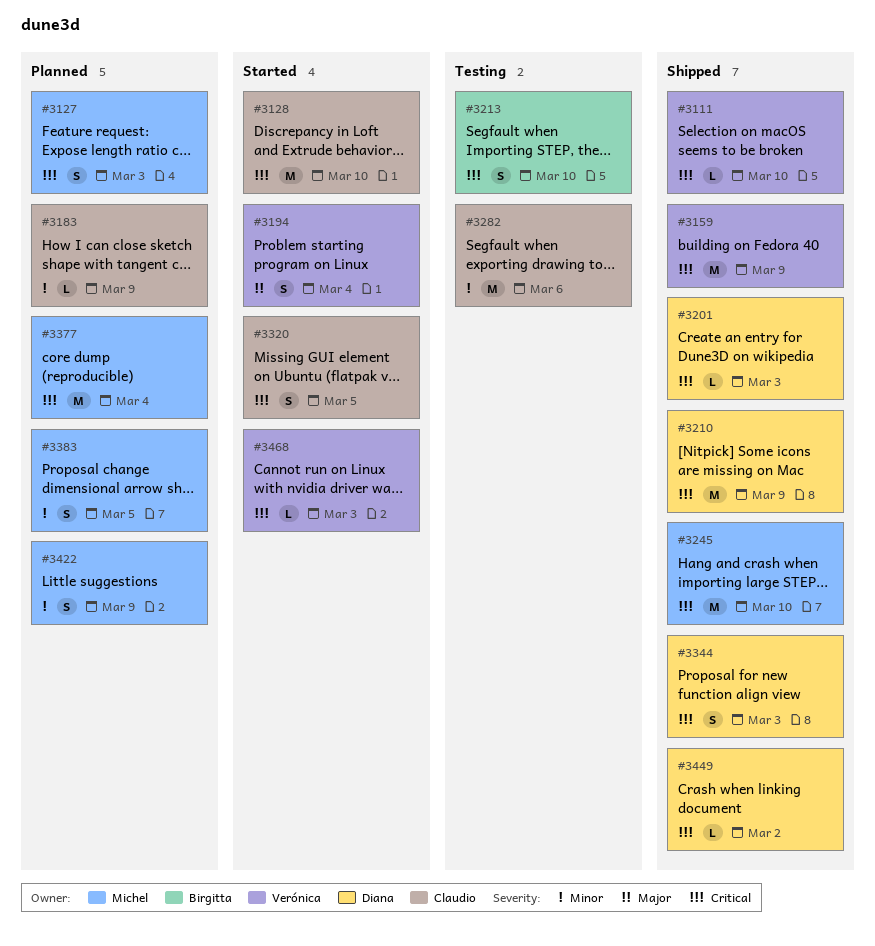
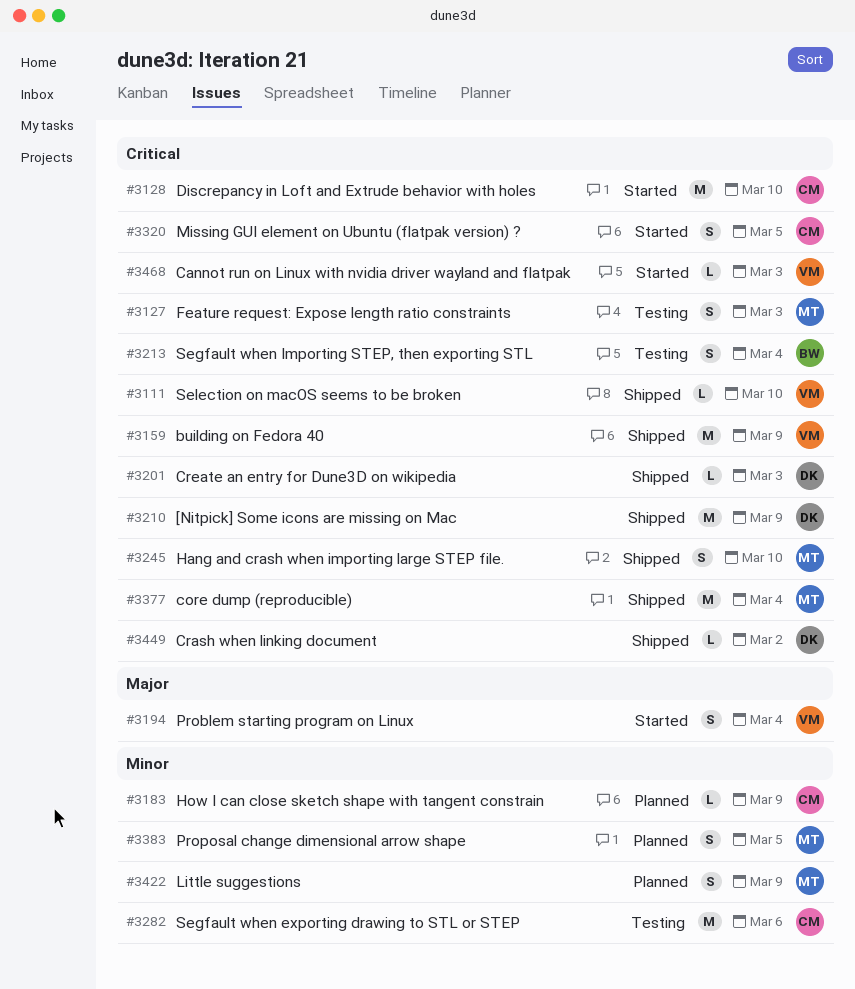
#3127, status: Planned -> Testing
#3213, due: Mar 10 -> Mar 4
#3245, estimate: M -> S
#3344: present -> none
#3377, status: Planned -> Shipped

